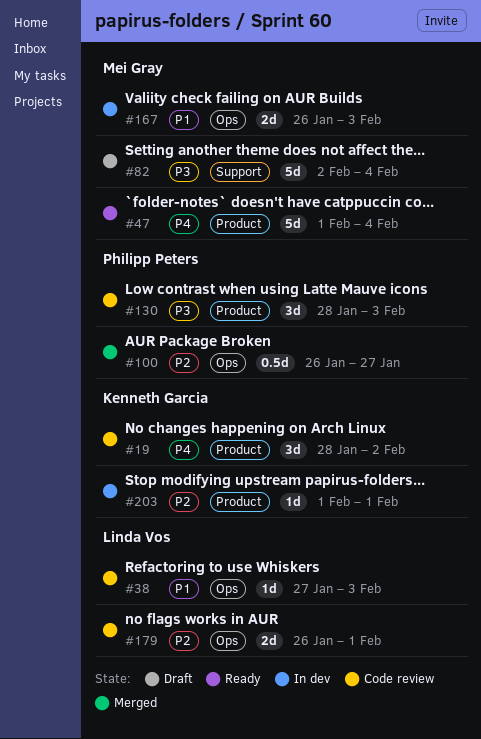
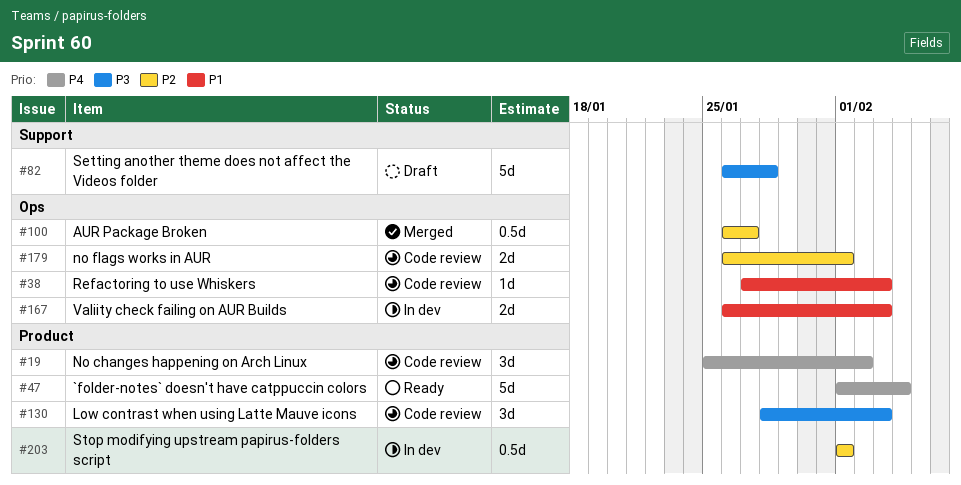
#19, start: Jan 28 -> Jan 25
#82, start: Feb 2 -> Jan 26
#82, due: Feb 4 -> Jan 28
#203, estimate: 1d -> 0.5d

